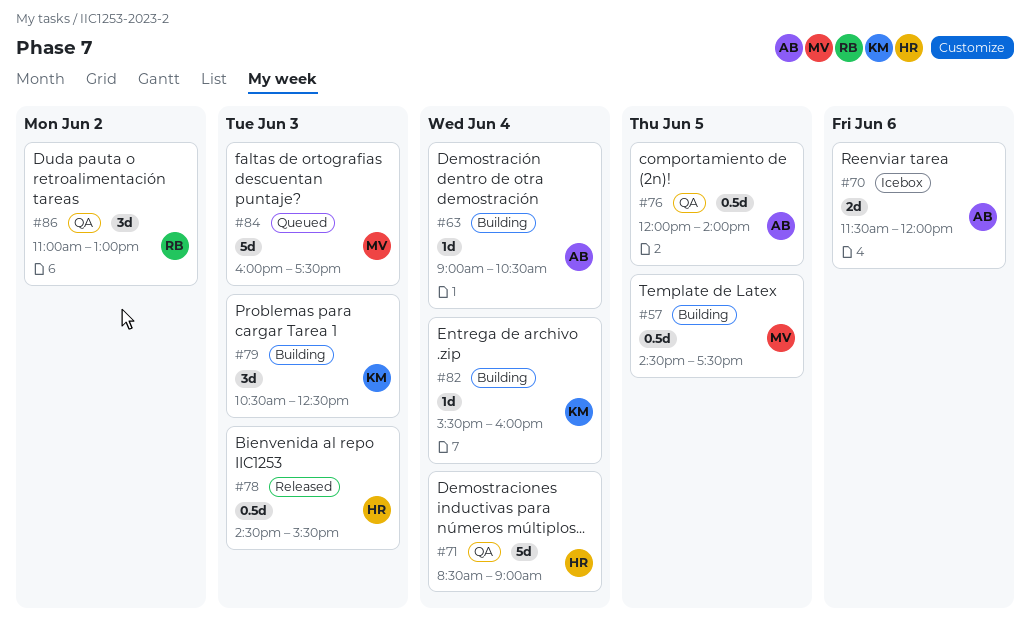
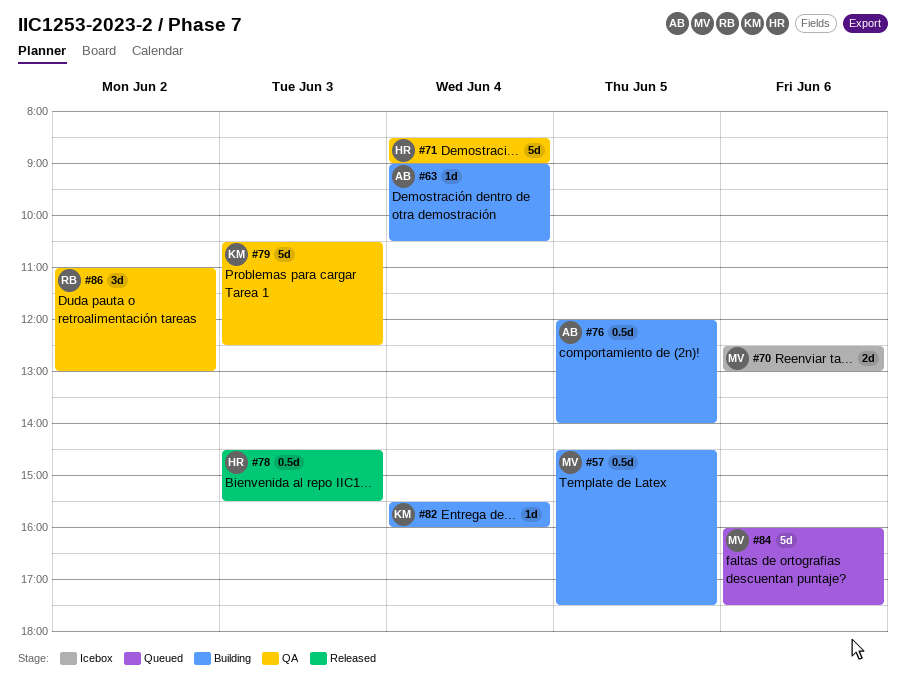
#70, owner: AB -> MV
#70, begins: 11:30 -> 12:30
#70, ends: 12:00 -> 13:00
#76, status: QA -> Building
#79, status: Building -> QA
#79, estimate: 3d -> 5d
#84, day: Jun 3 -> Jun 6

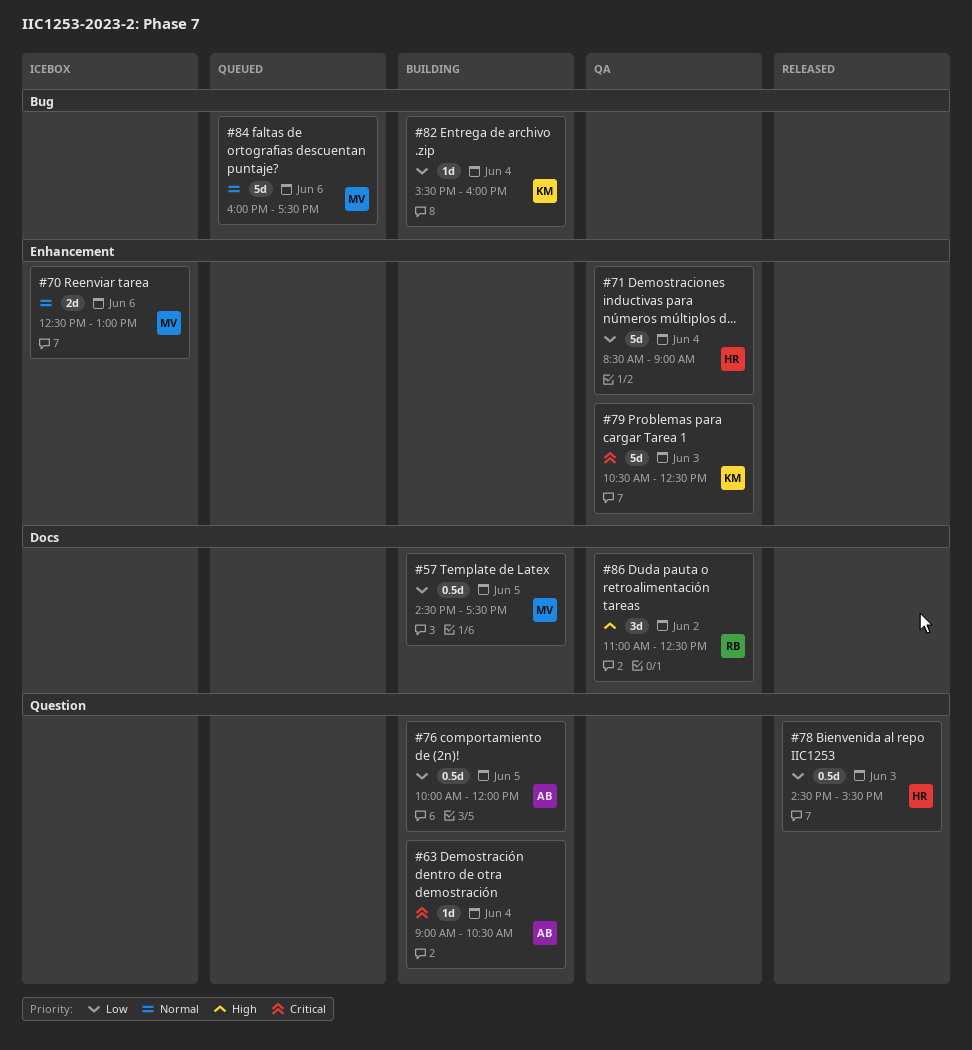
#76, begins: 12:00 -> 10:00
#76, ends: 14:00 -> 12:00
#86, ends: 13:00 -> 12:30

